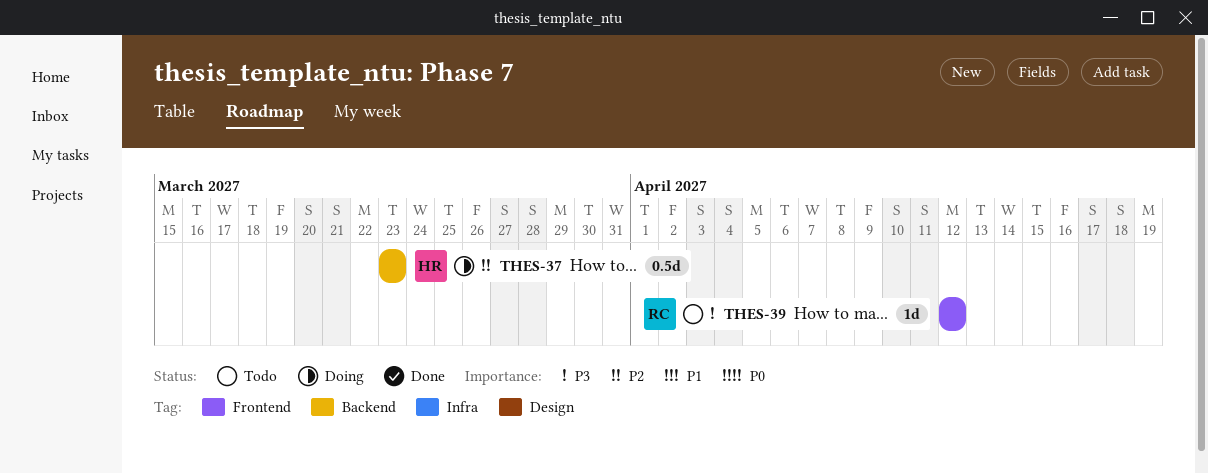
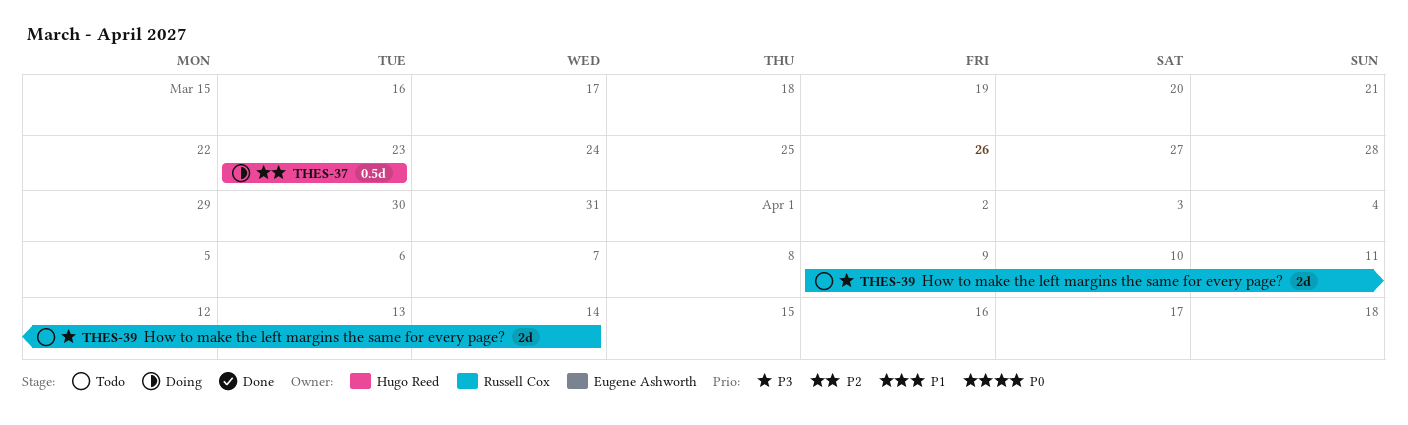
THES-39, estimate: 1d -> 2d
THES-39, start: Apr 12 -> Apr 9
THES-39, due: Apr 12 -> Apr 14

